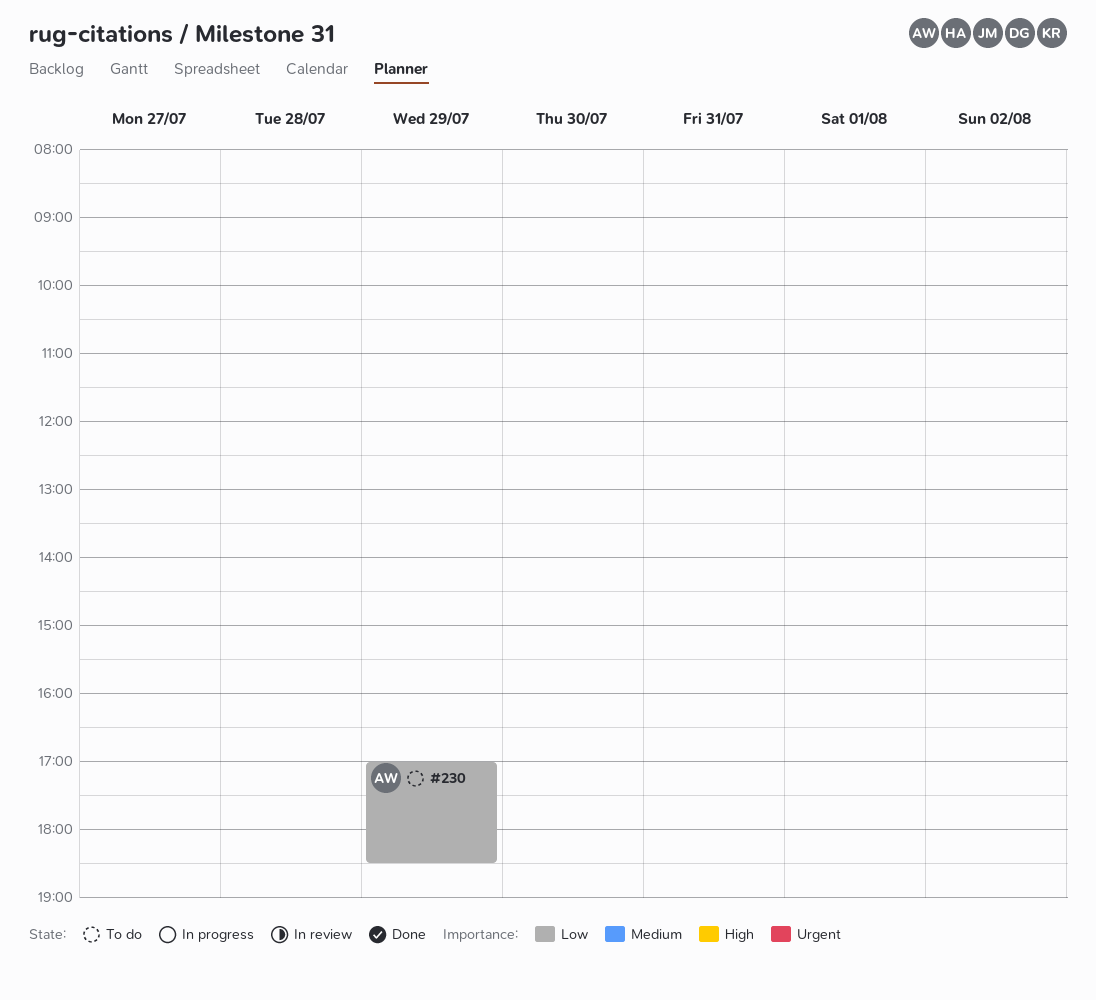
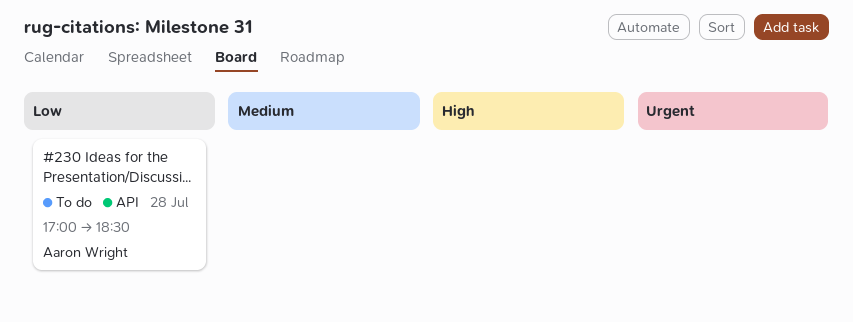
#230, day: Jul 29 -> Jul 28

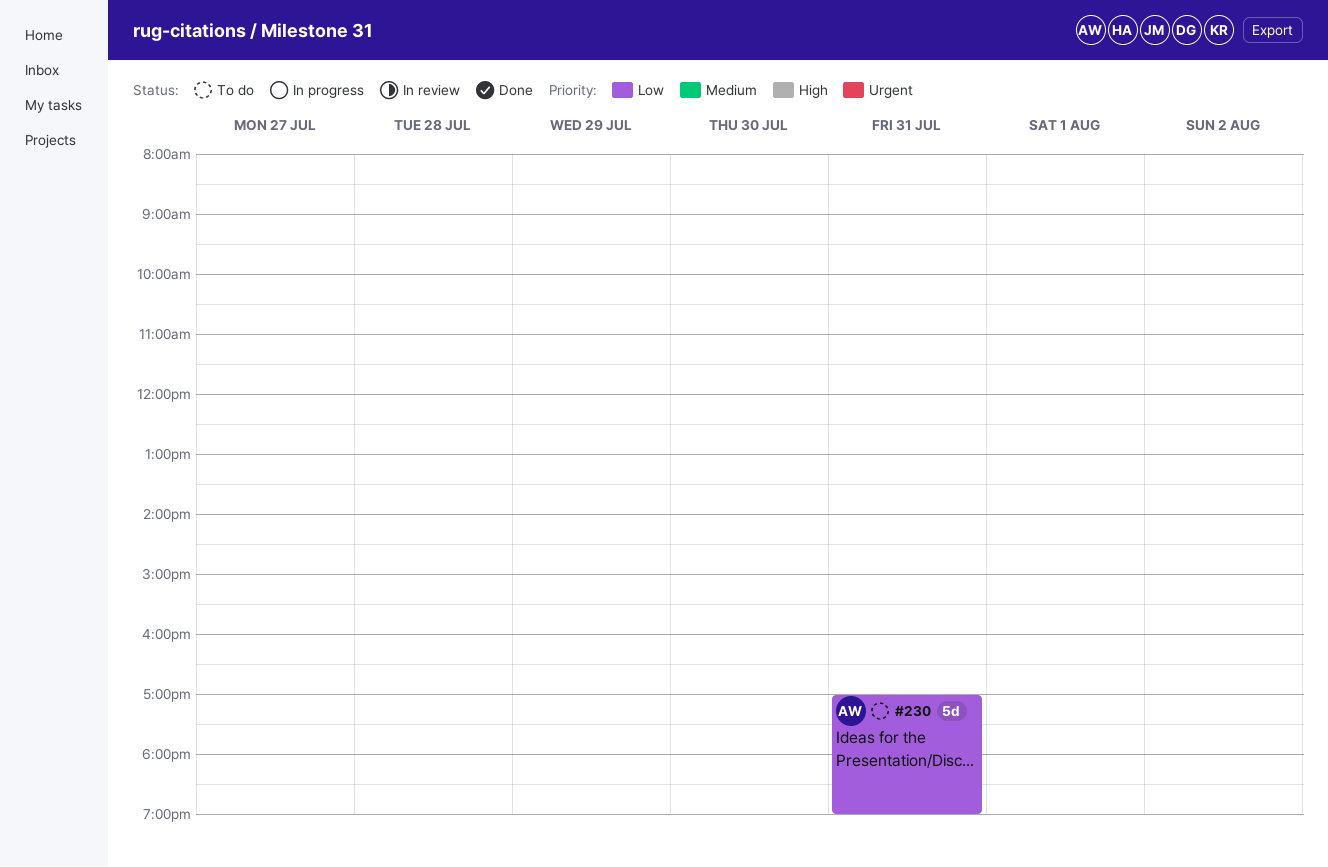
#230, day: Jul 28 -> Jul 31
#230, ends: 18:30 -> 19:00

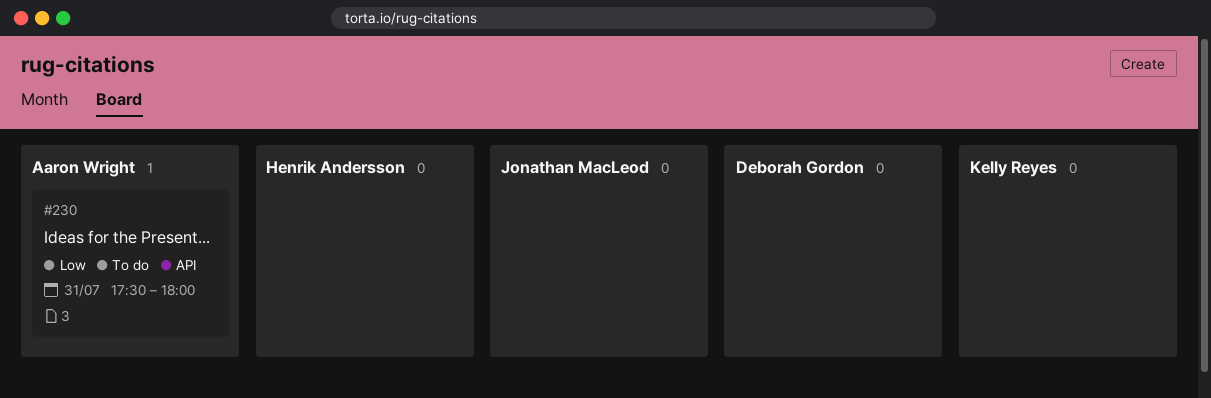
#230, begins: 17:00 -> 17:30
#230, ends: 19:00 -> 18:00

